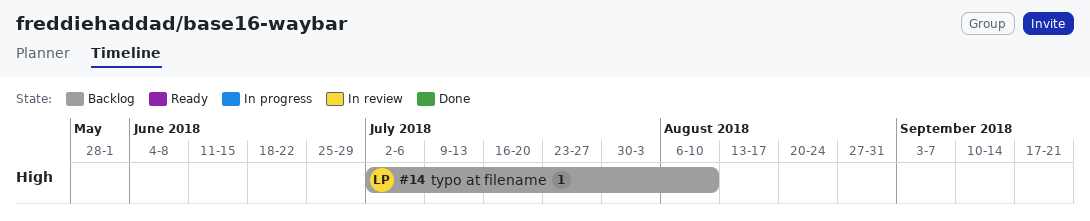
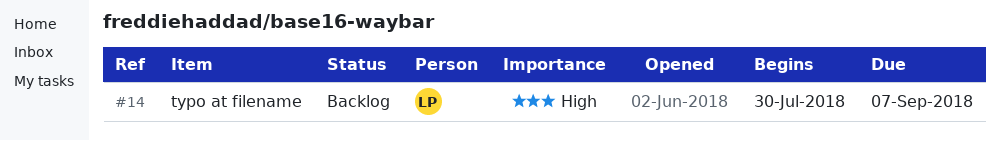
#14, start: Jul 2 -> Jul 30
#14, due: Aug 10 -> Sep 7

